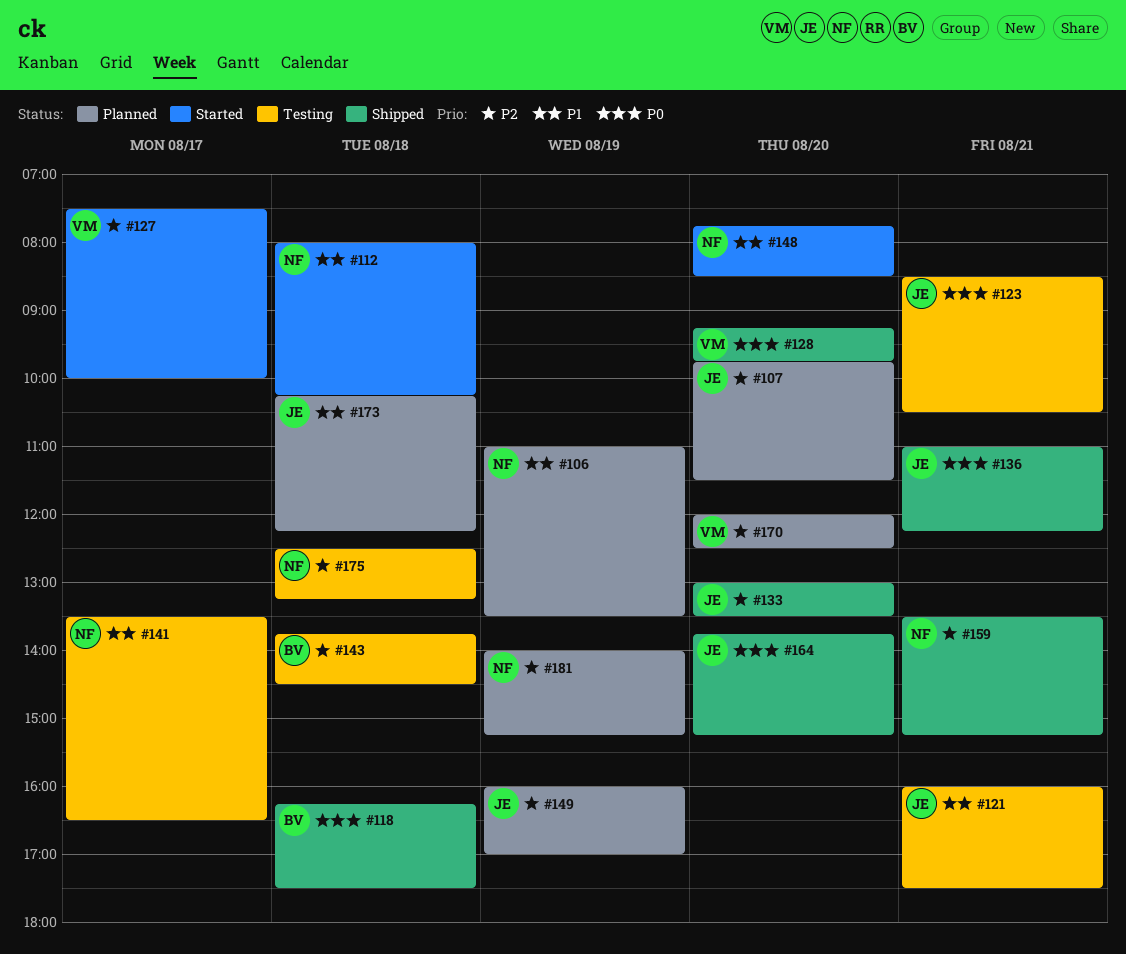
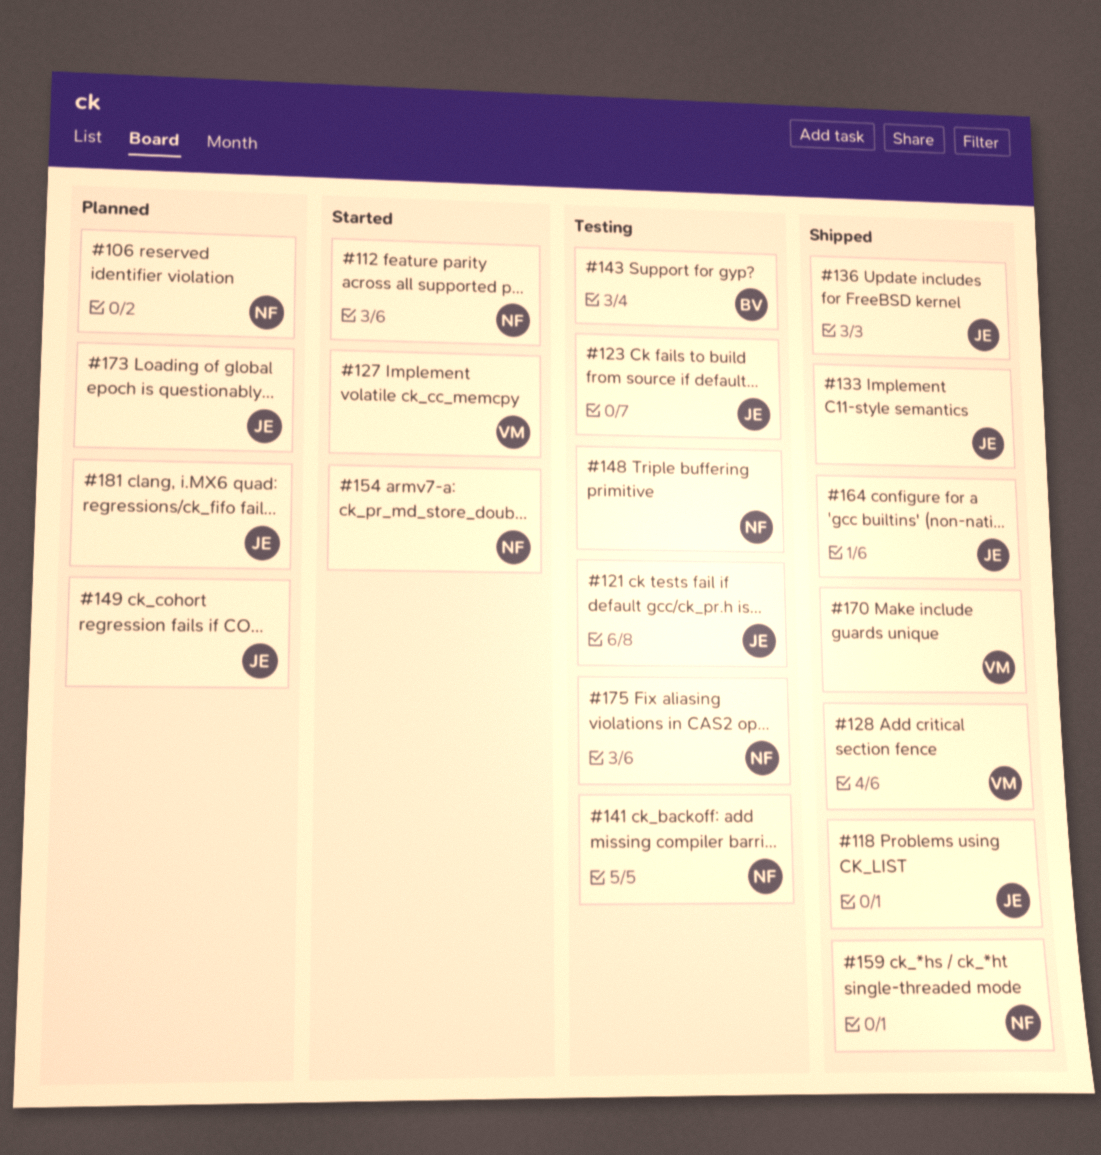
#107: present -> none
#118, owner: BV -> JE
#148, status: Started -> Testing
#154: none -> present
#170, status: Planned -> Shipped
#181, owner: NF -> JE

